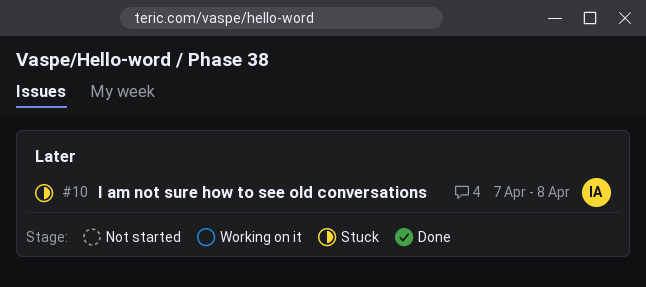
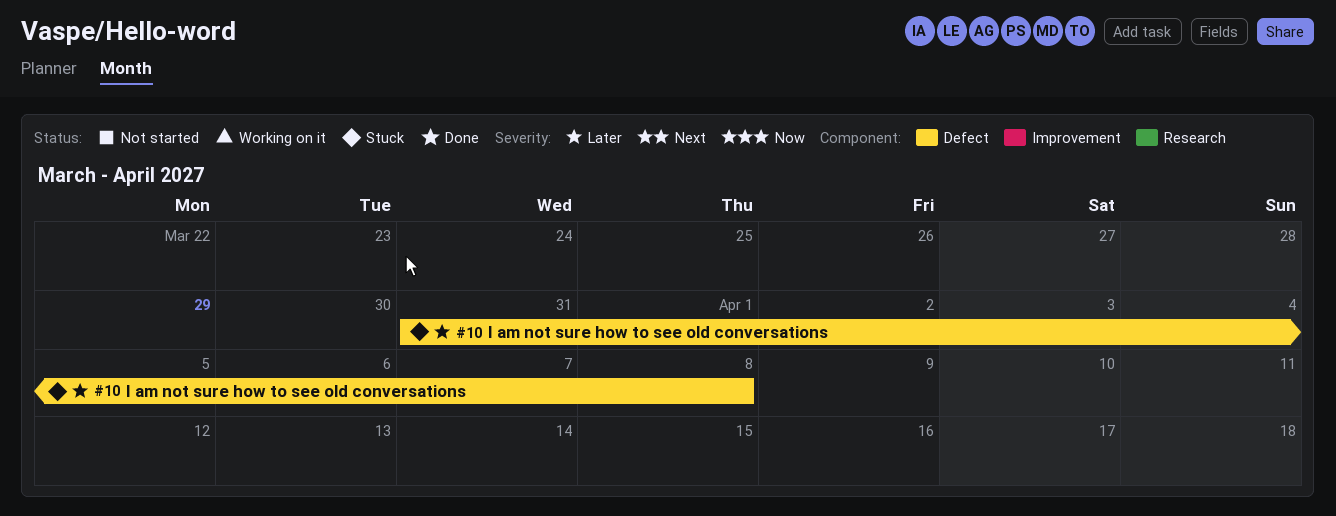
#10, start: Apr 7 -> Mar 31

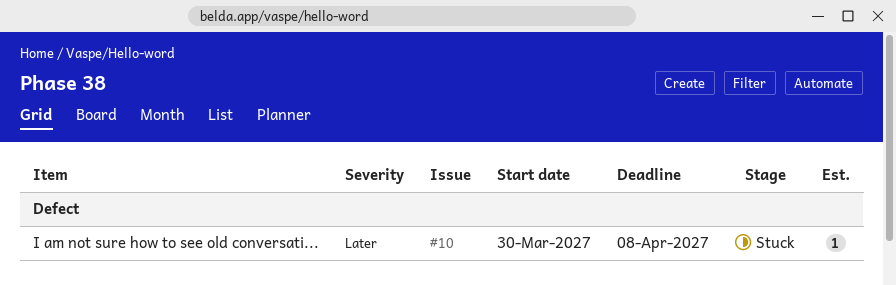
#10, start: Mar 31 -> Mar 30

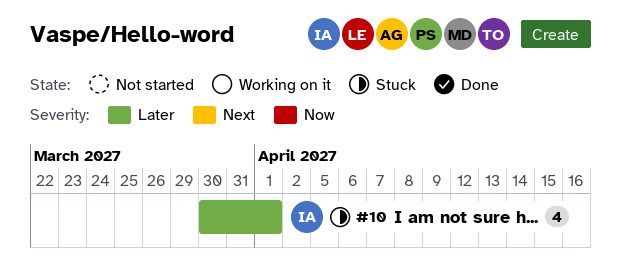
#10, estimate: 1 -> 4
#10, due: Apr 8 -> Apr 1

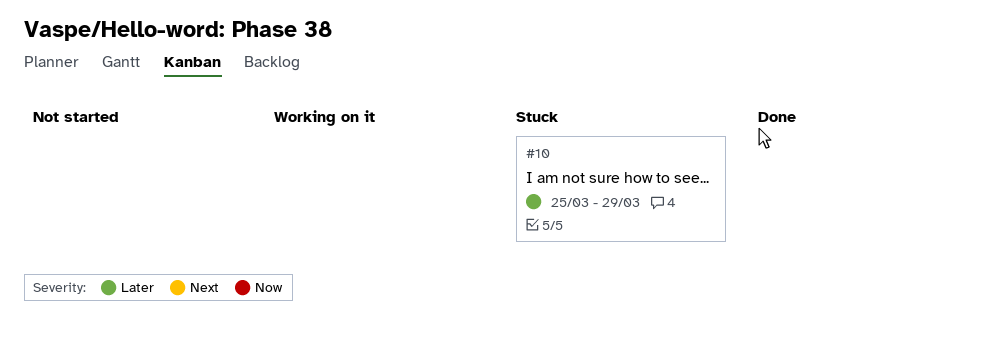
#10, start: Mar 30 -> Mar 25
#10, due: Apr 1 -> Mar 29

